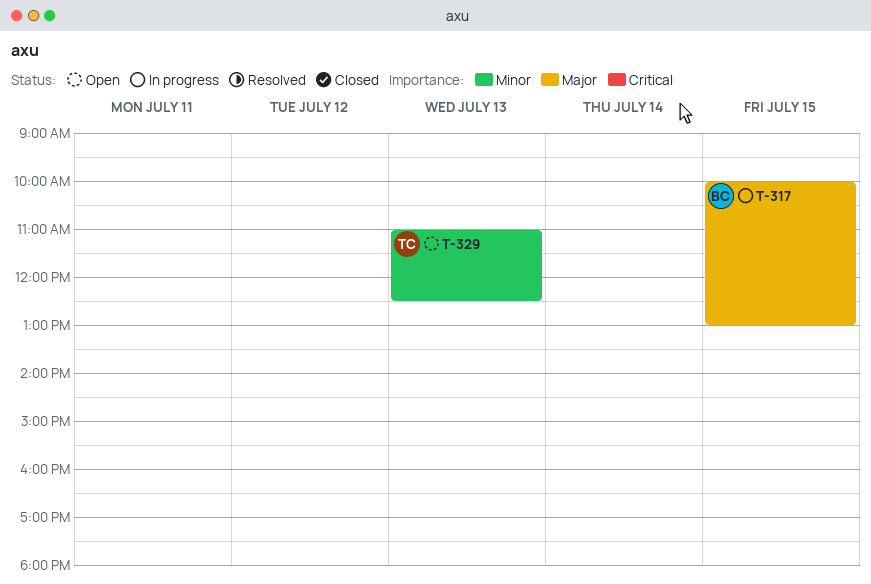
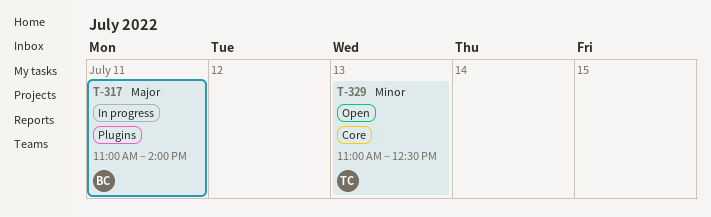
T-317, day: Jul 15 -> Jul 11
T-317, begins: 10:00 -> 11:00
T-317, ends: 13:00 -> 14:00

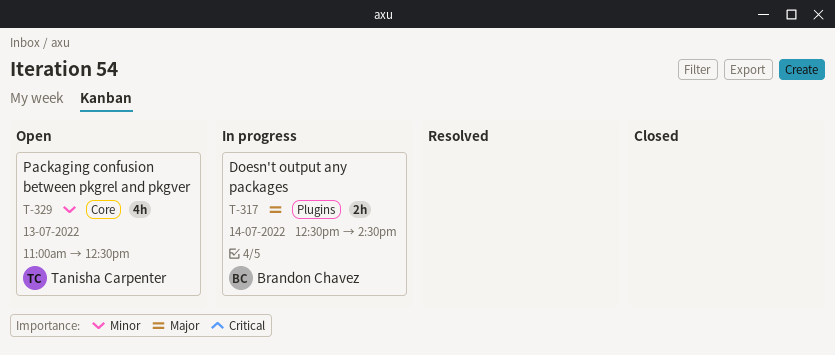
T-317, day: Jul 11 -> Jul 14
T-317, begins: 11:00 -> 12:30
T-317, ends: 14:00 -> 14:30

